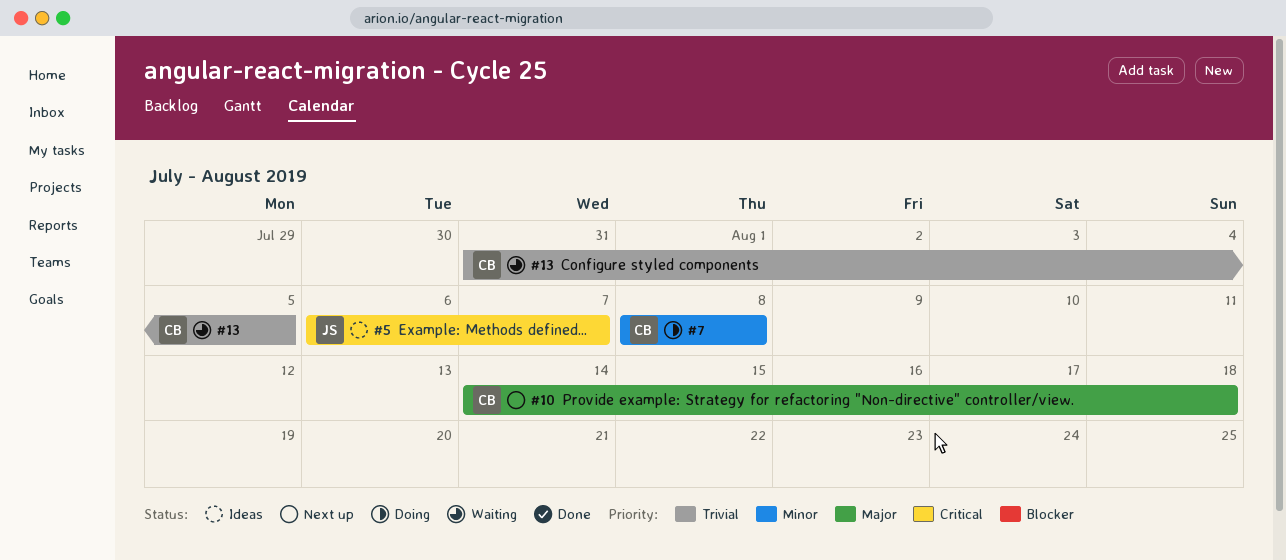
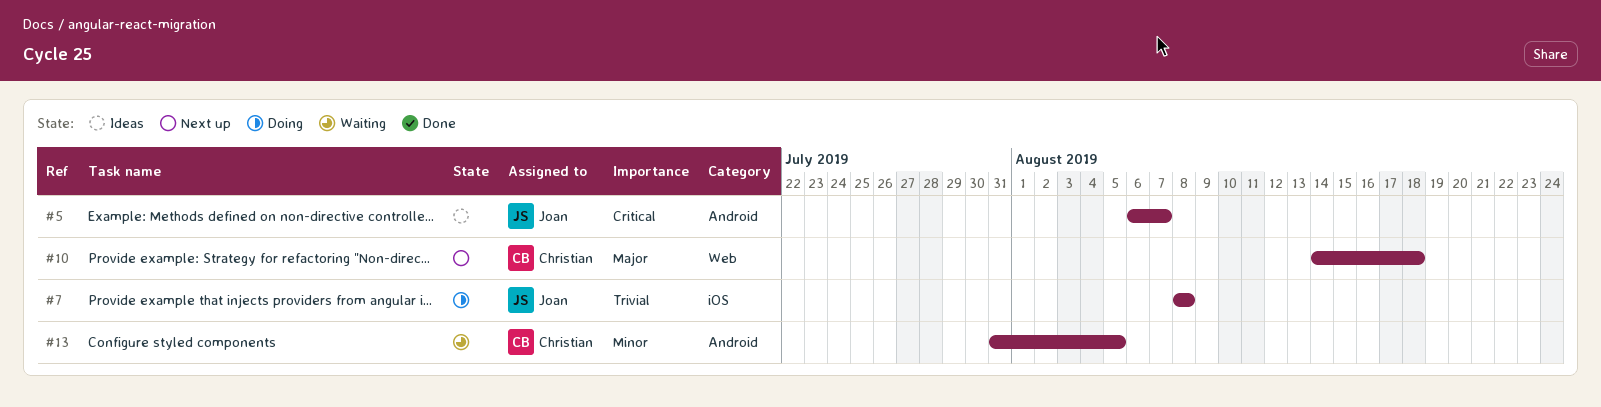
#7, owner: Christian -> Joan
#7, priority: Minor -> Trivial
#13, priority: Trivial -> Minor

